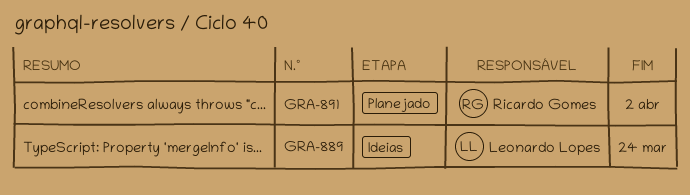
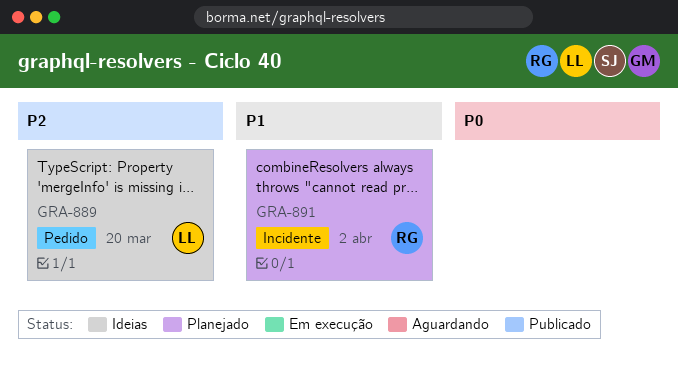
GRA-889, due: Mar 24 -> Mar 20

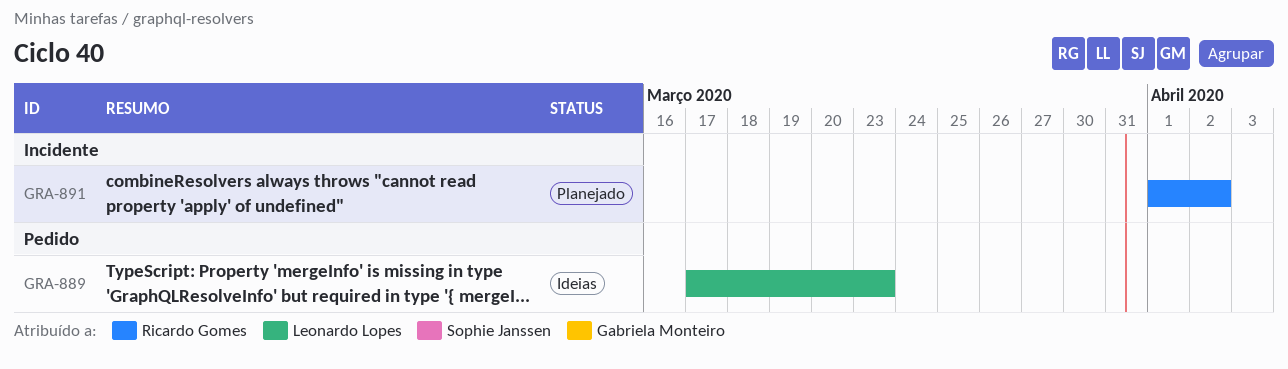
GRA-889, due: Mar 20 -> Mar 23

